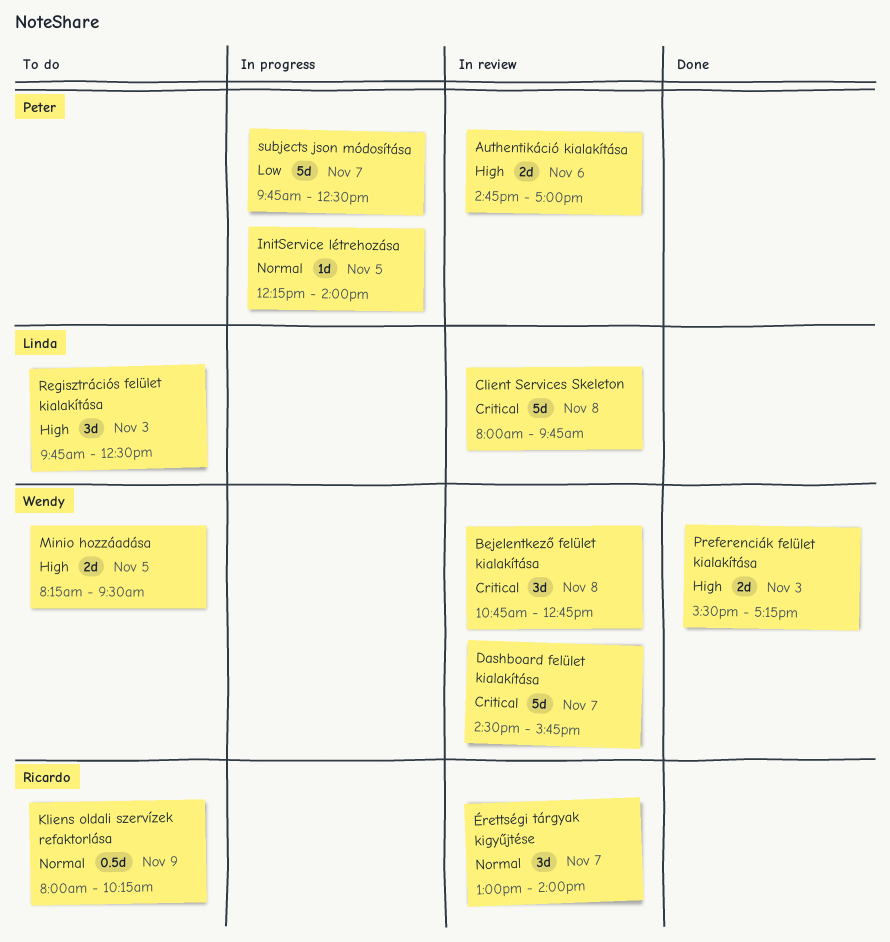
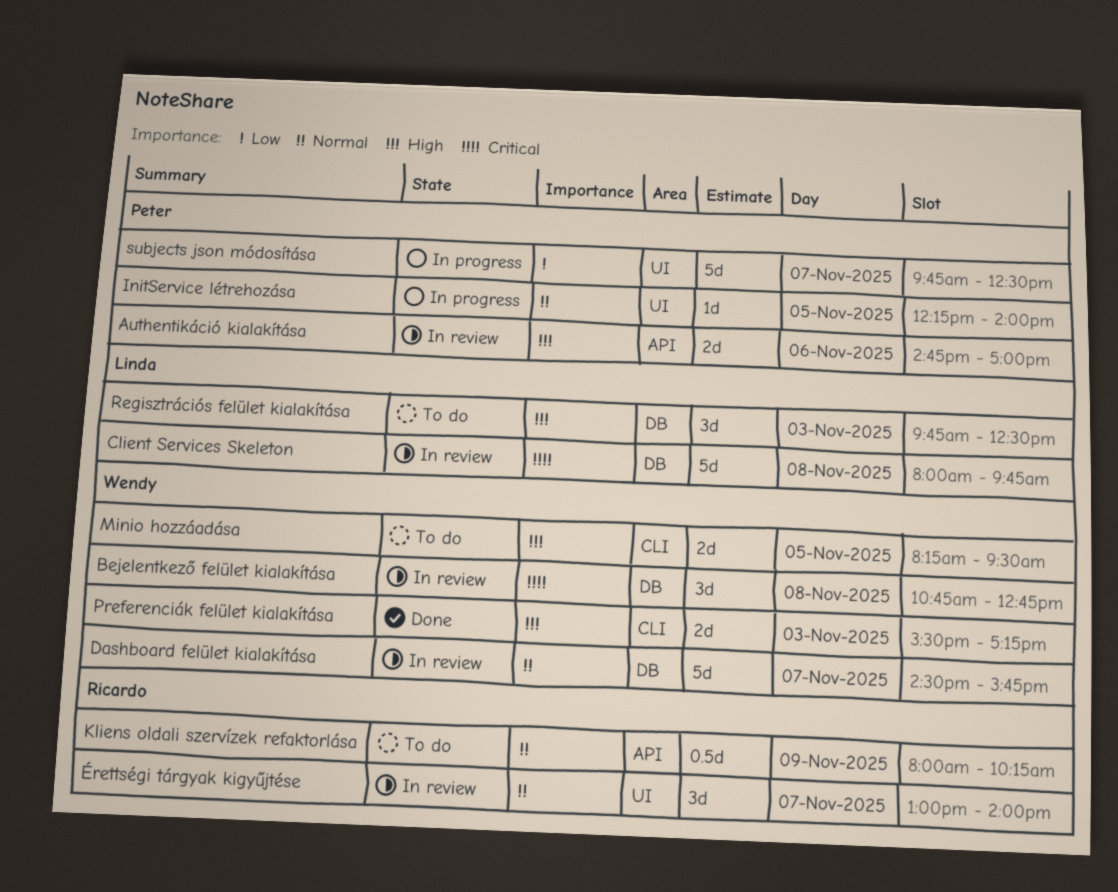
Dashboard felület kialakítása, priority: Critical -> Normal

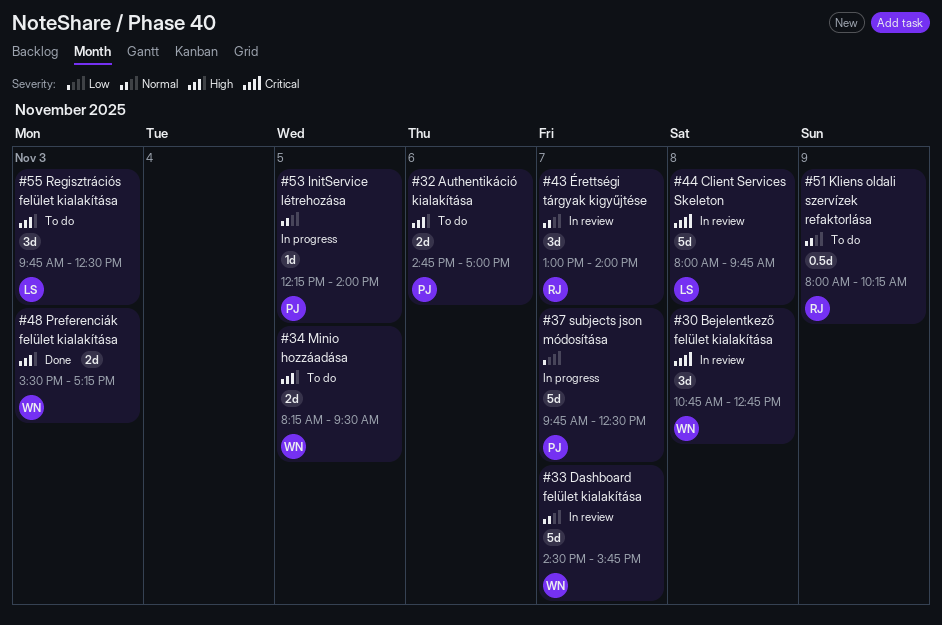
Authentikáció kialakítása, status: In review -> To do

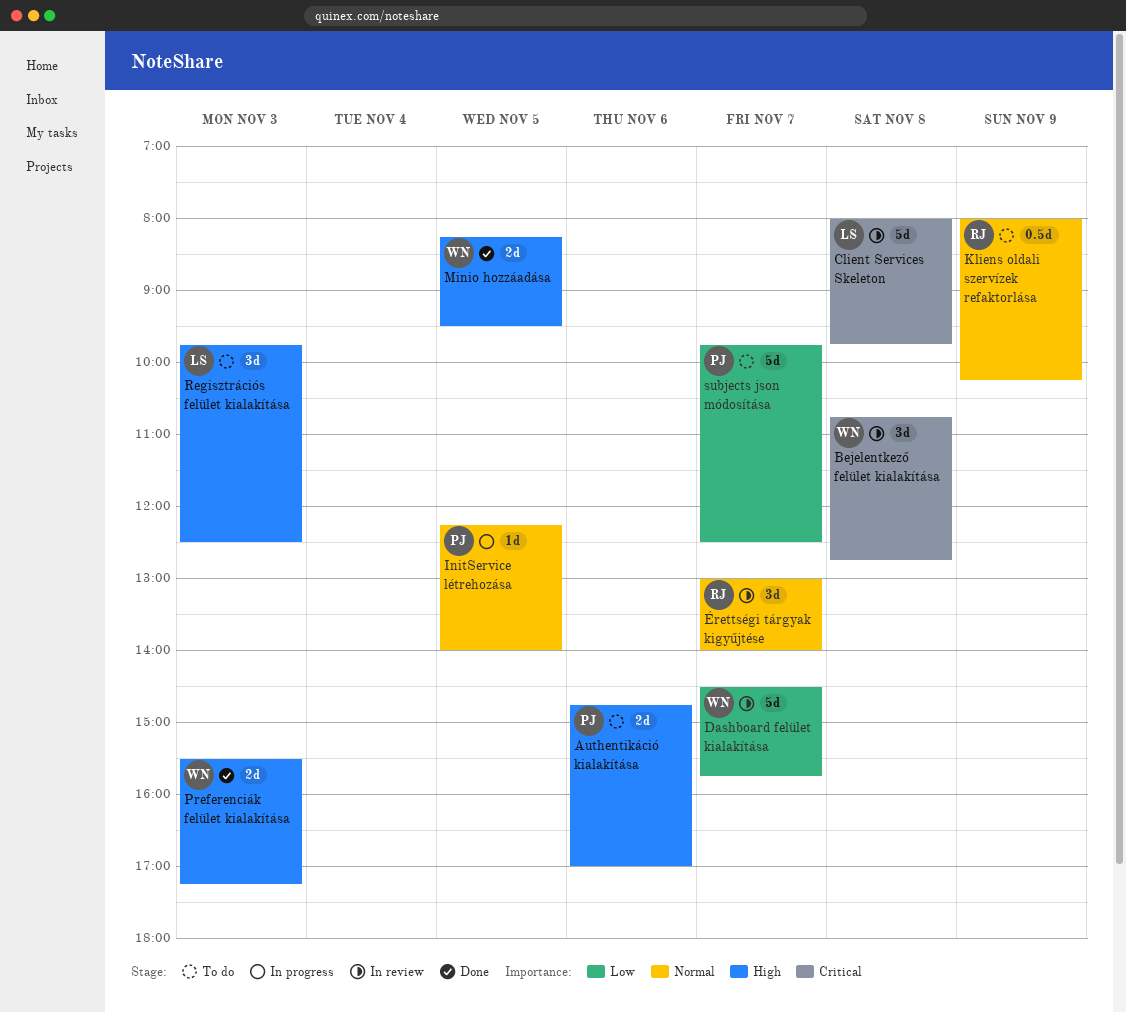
Dashboard felület kialakítása, priority: Normal -> Low
Minio hozzáadása, status: To do -> Done
subjects json módosítása, status: In progress -> To do

